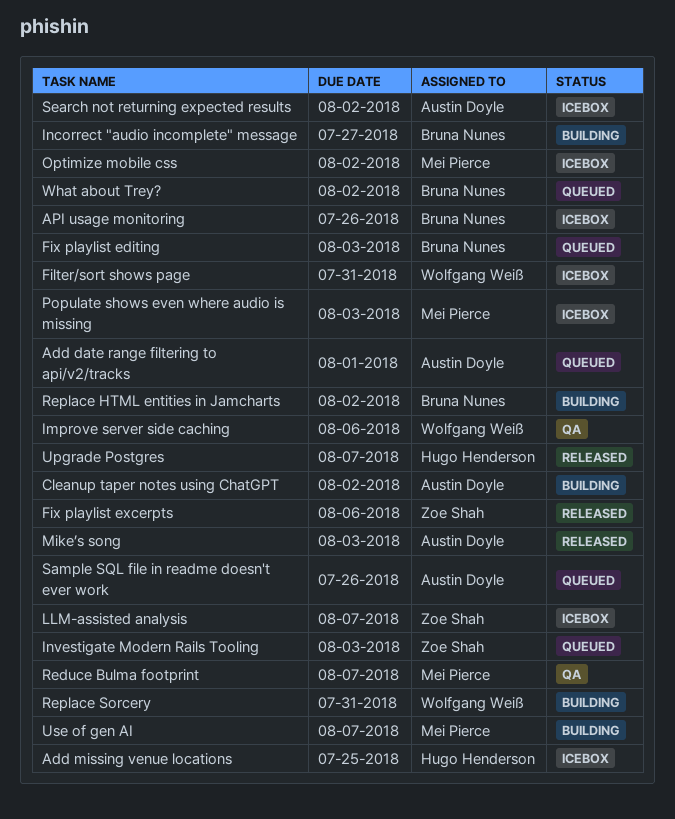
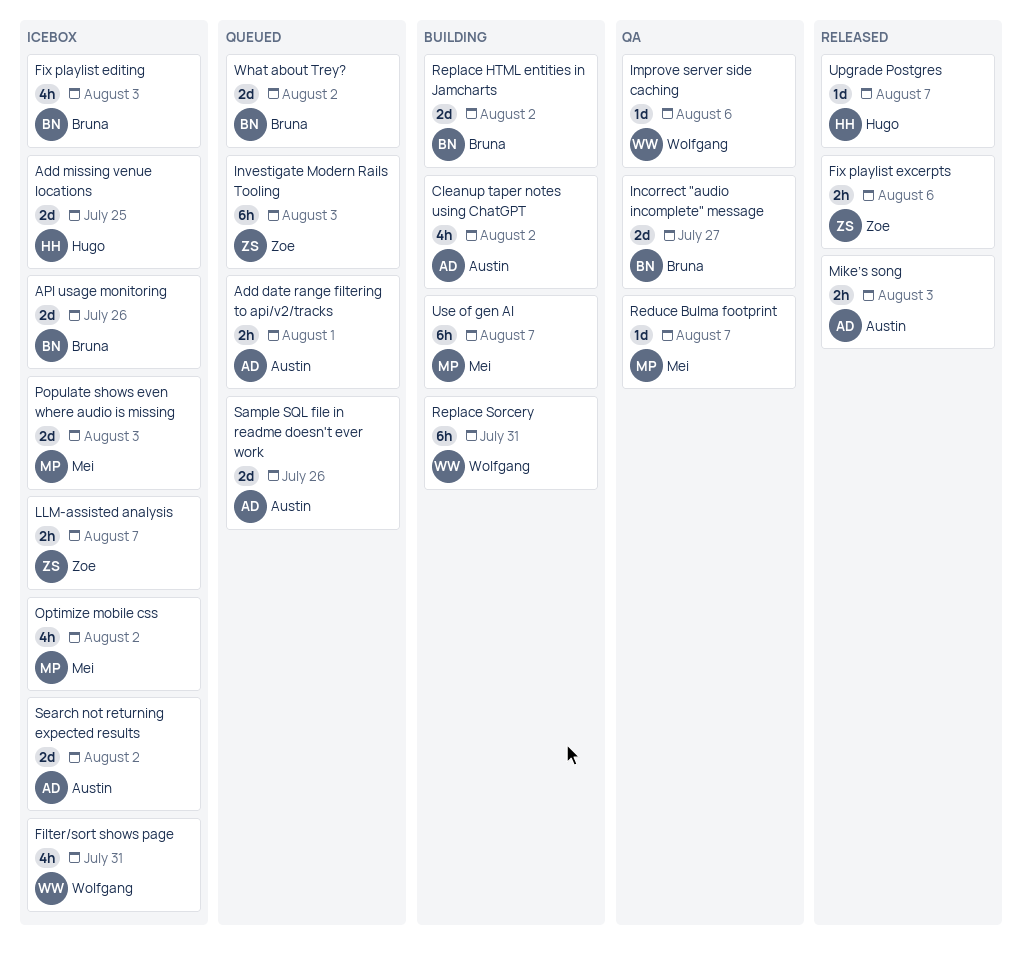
Fix playlist editing, status: Queued -> Icebox
Incorrect "audio incomplete" message, status: Building -> QA

